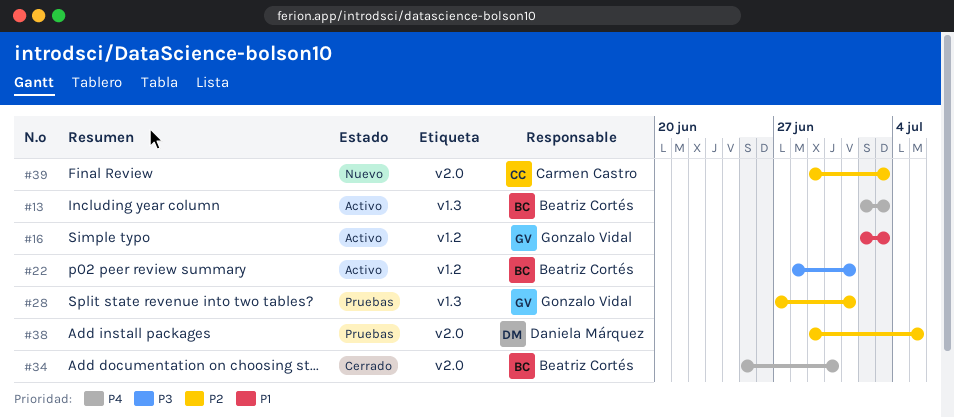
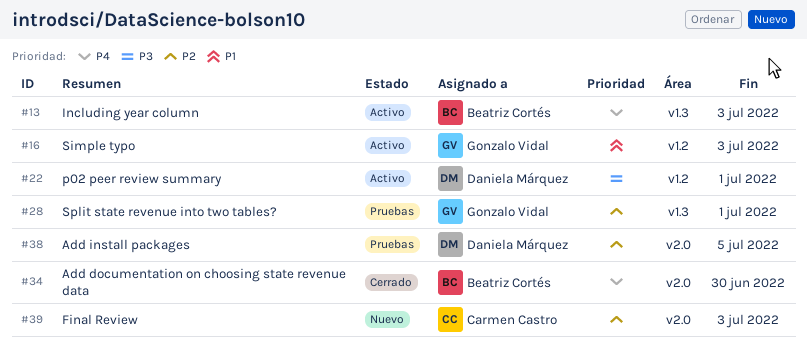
#22, owner: Beatriz Cortés -> Daniela Márquez

